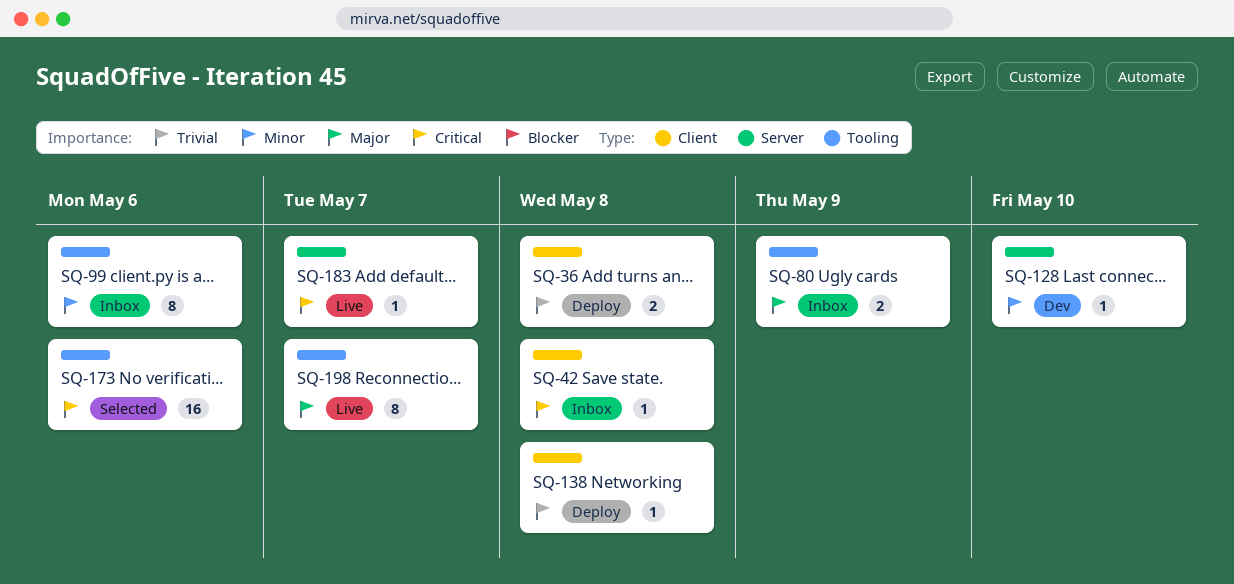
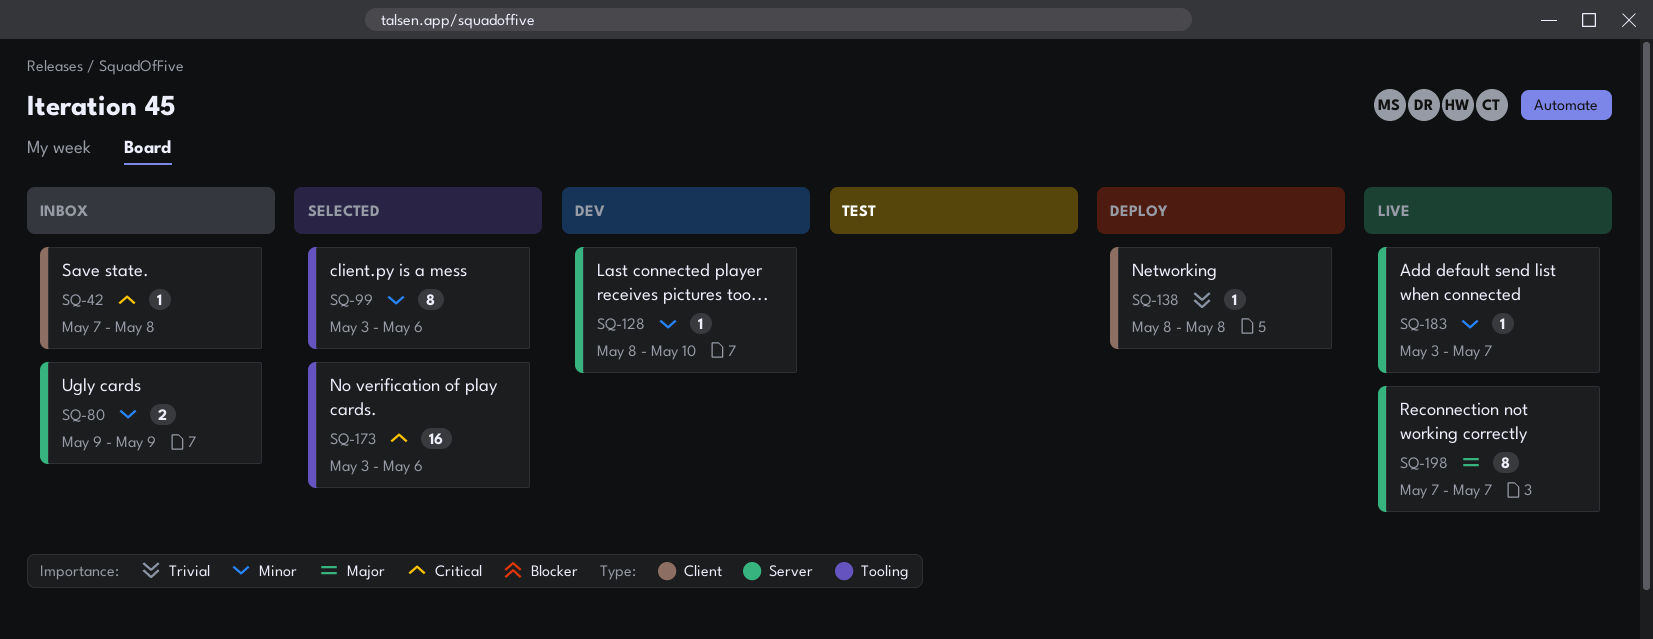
SQ-36: present -> none
SQ-80, priority: Major -> Minor
SQ-80, label: Tooling -> Server
SQ-99, status: Inbox -> Selected
SQ-183, priority: Critical -> Minor
SQ-198, label: Tooling -> Server

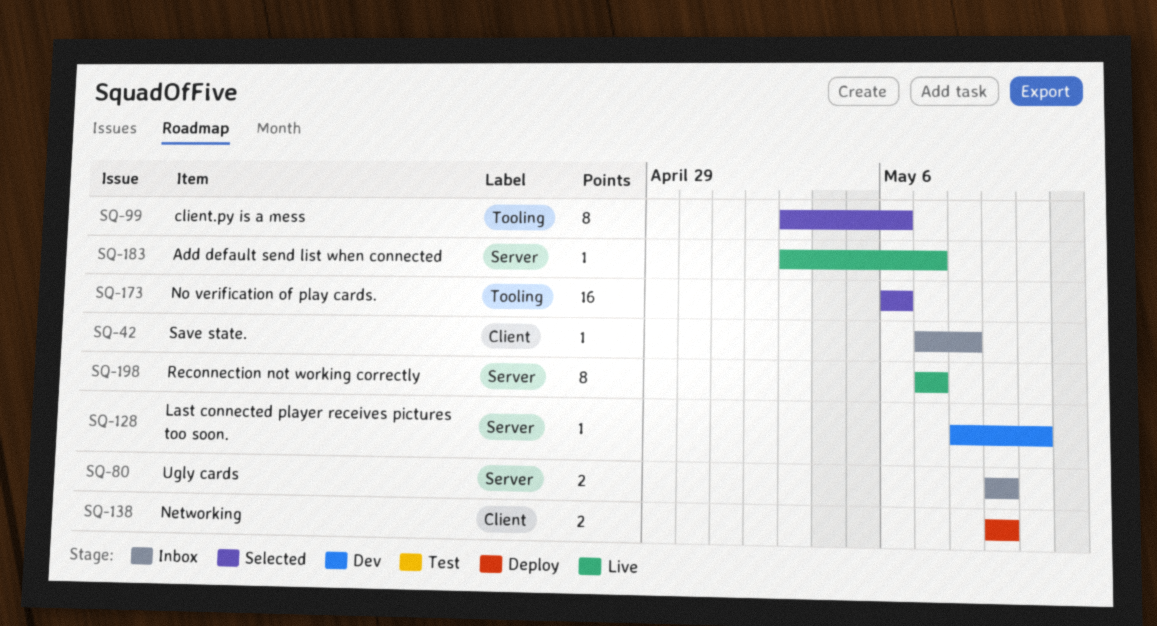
SQ-138, estimate: 1 -> 2
SQ-138, start: May 8 -> May 9
SQ-138, due: May 8 -> May 9
SQ-173, start: May 3 -> May 6

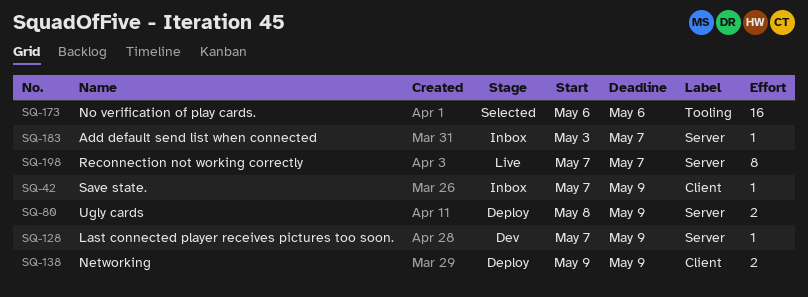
SQ-42, due: May 8 -> May 9
SQ-80, status: Inbox -> Deploy
SQ-80, start: May 9 -> May 8
SQ-99: present -> none
SQ-128, start: May 8 -> May 7
SQ-128, due: May 10 -> May 9
SQ-183, status: Live -> Inbox

